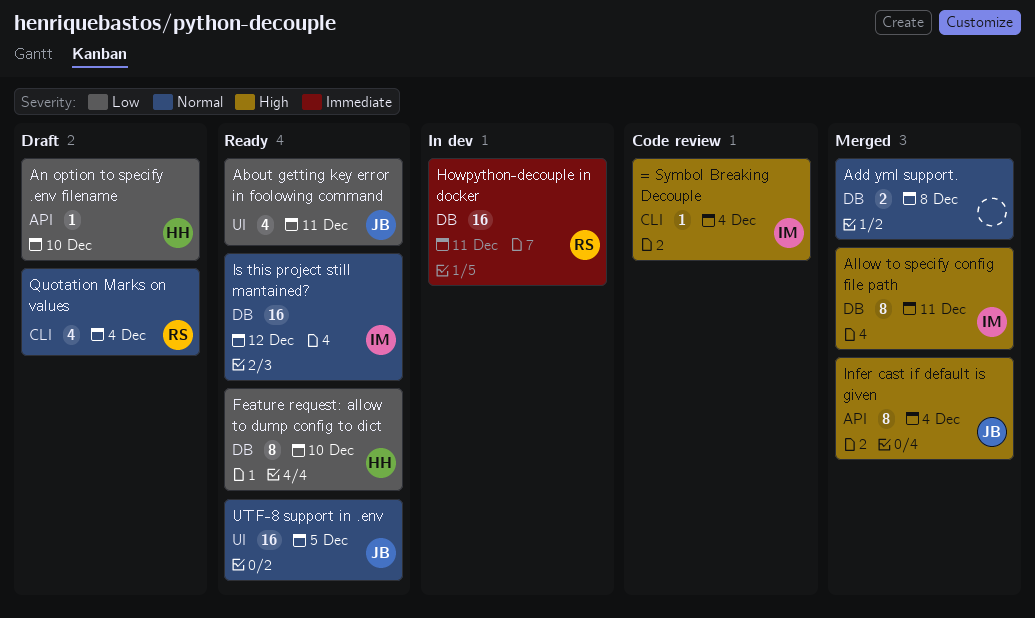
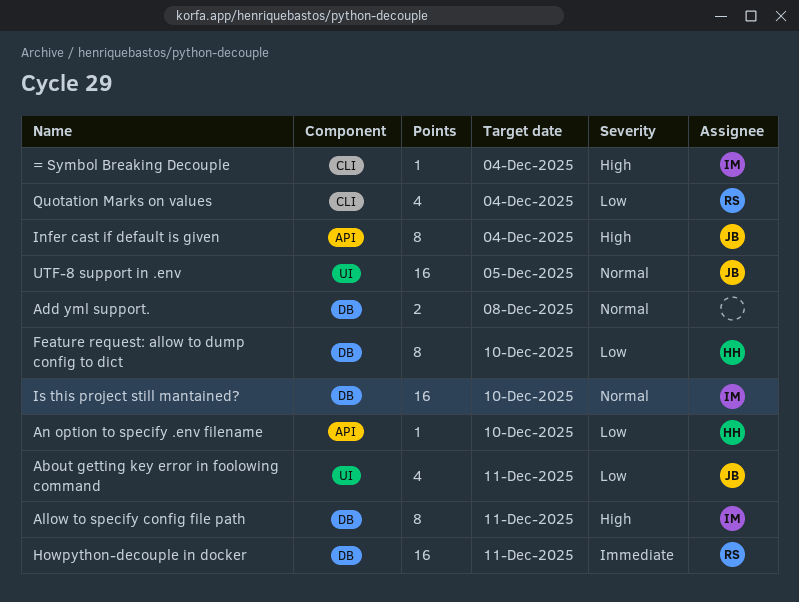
Is this project still mantained?, due: Dec 12 -> Dec 10
Quotation Marks on values, priority: Normal -> Low

